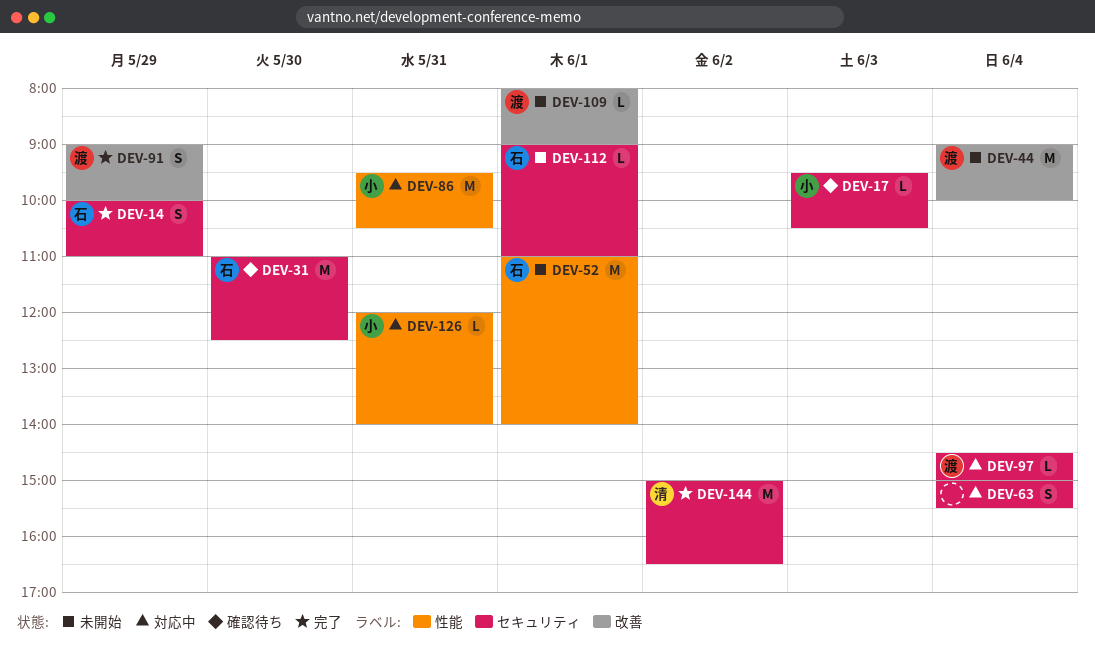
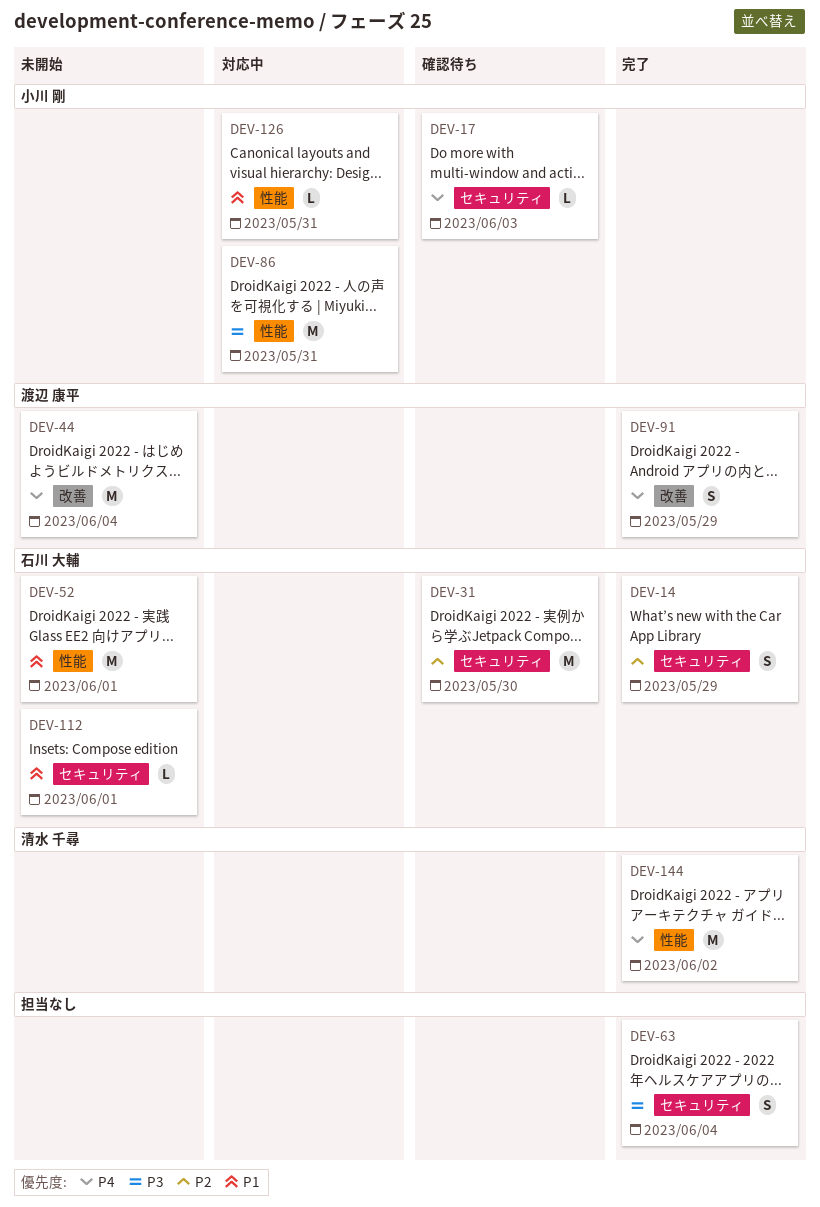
DEV-63, status: 対応中 -> 完了
DEV-97: present -> none
DEV-109: present -> none
DEV-144, label: セキュリティ -> 性能

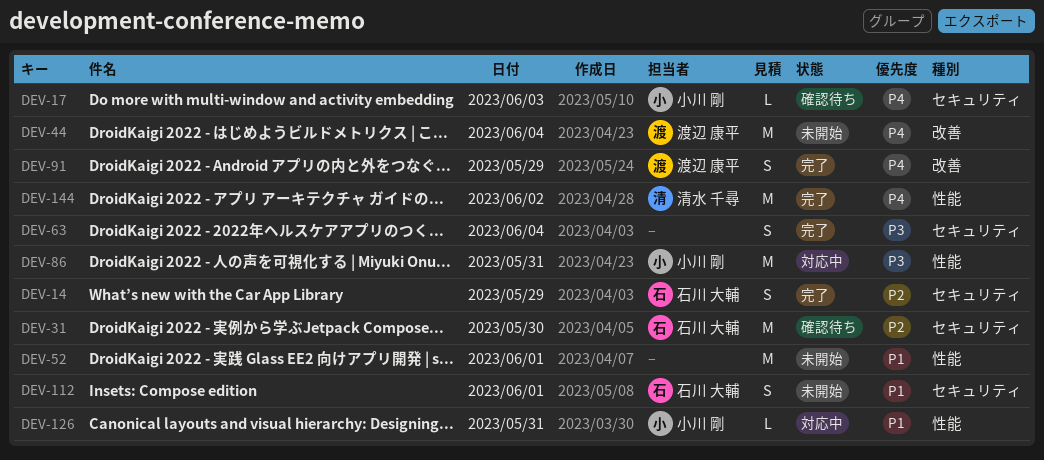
DEV-52, owner: 石川 大輔 -> none
DEV-112, estimate: L -> S

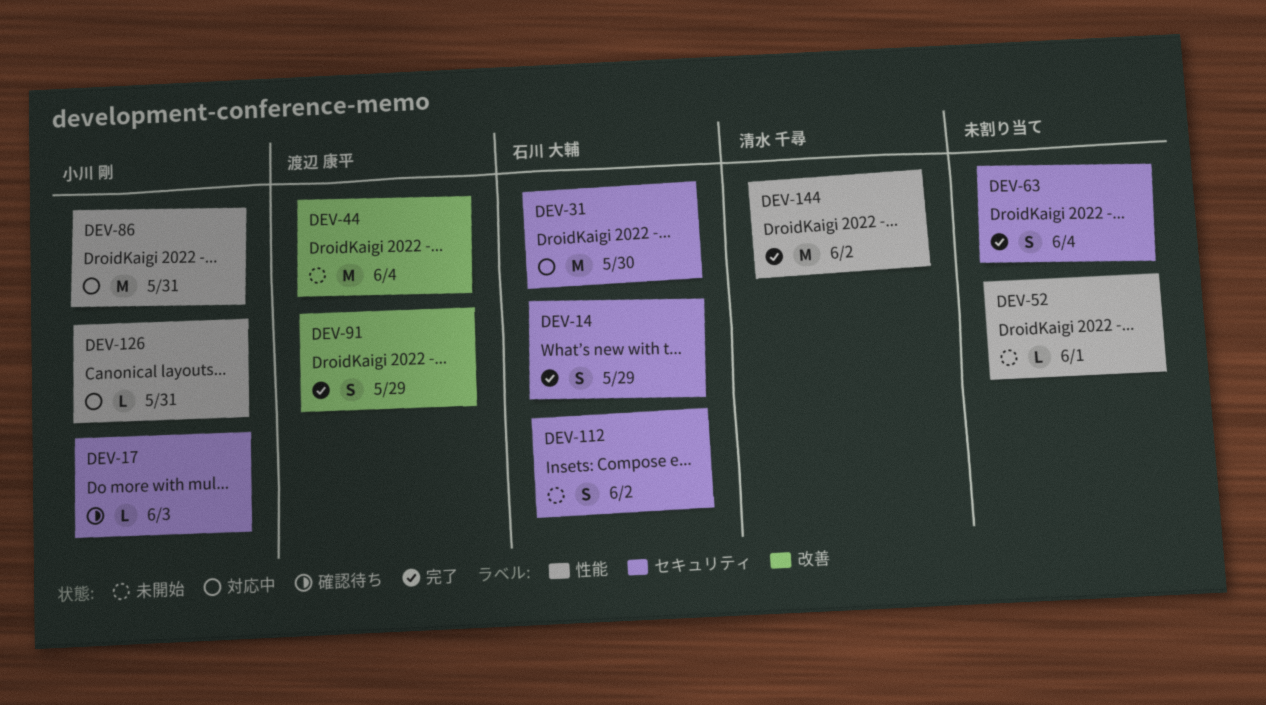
DEV-31, status: 確認待ち -> 対応中
DEV-52, estimate: M -> L
DEV-112, day: Jun 1 -> Jun 2

